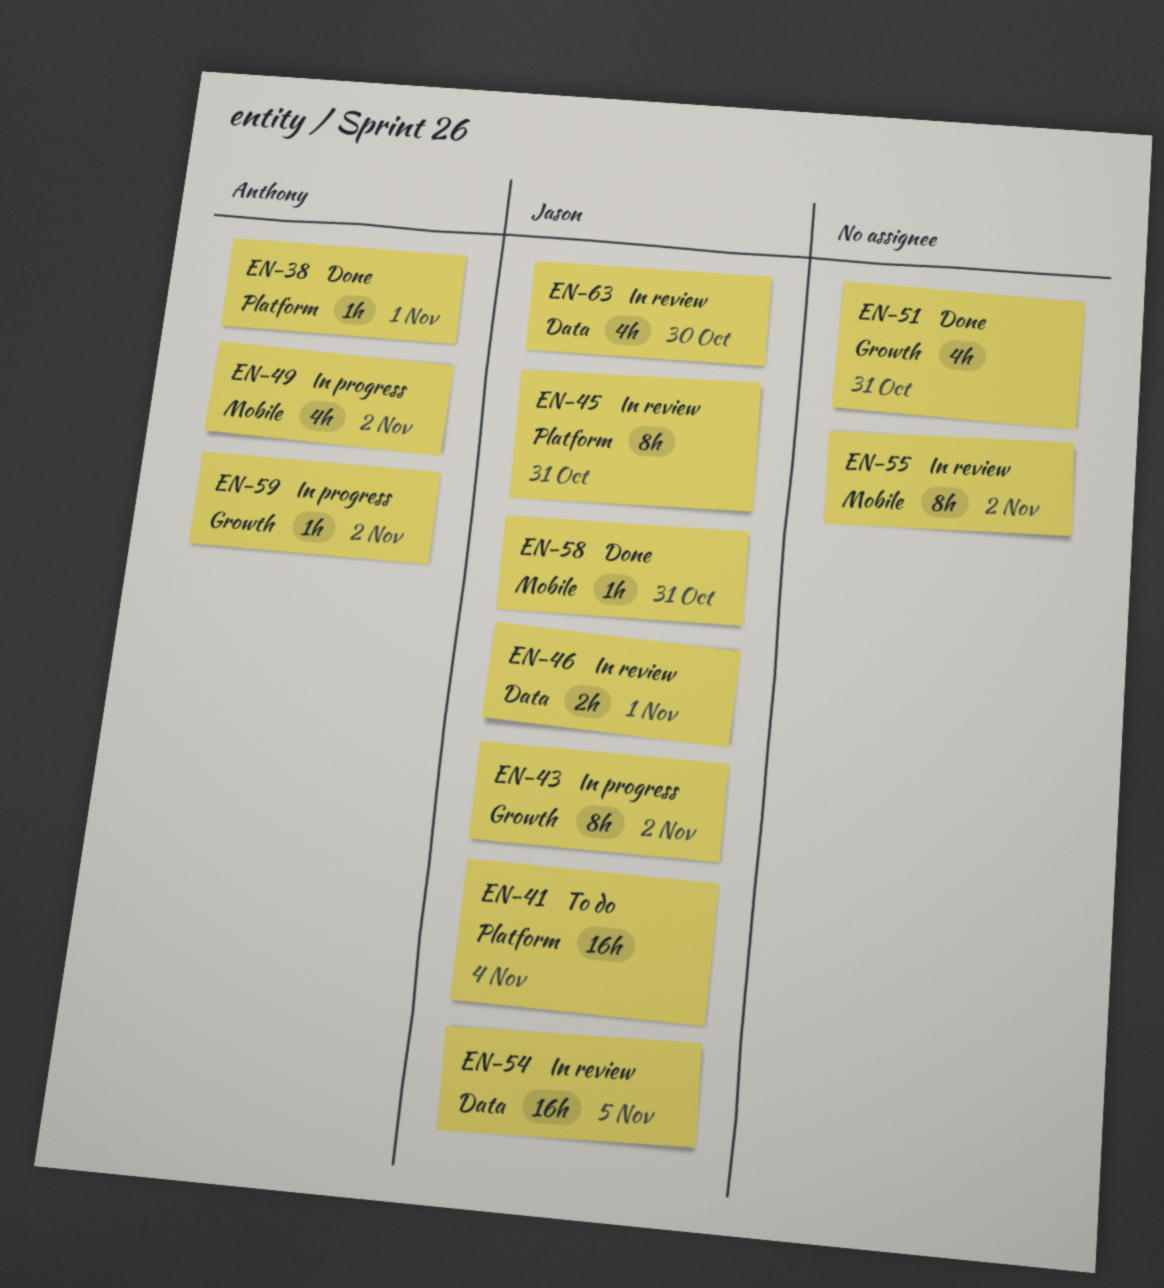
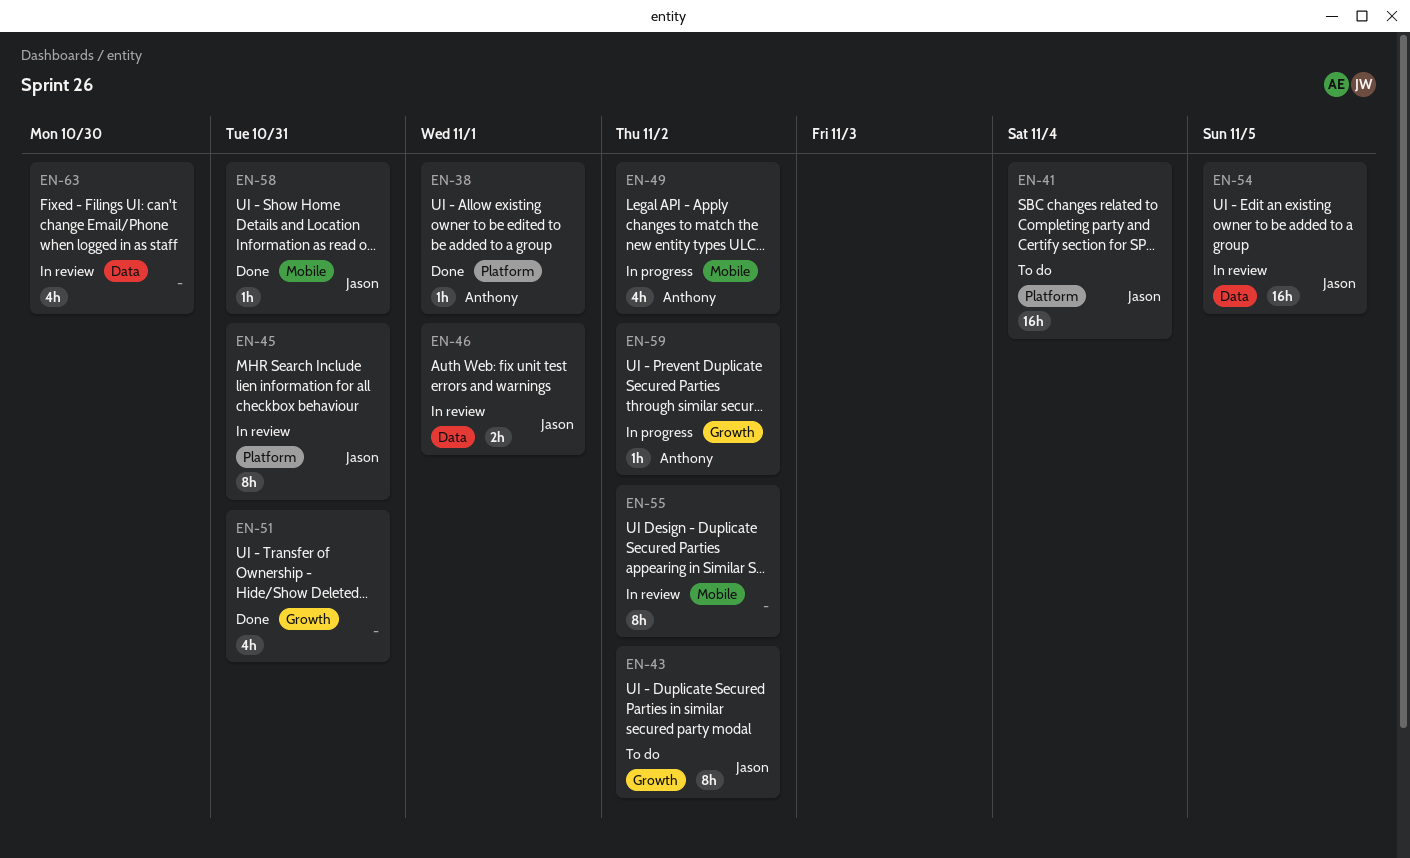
EN-43, status: In progress -> To do
EN-63, owner: Jason -> none

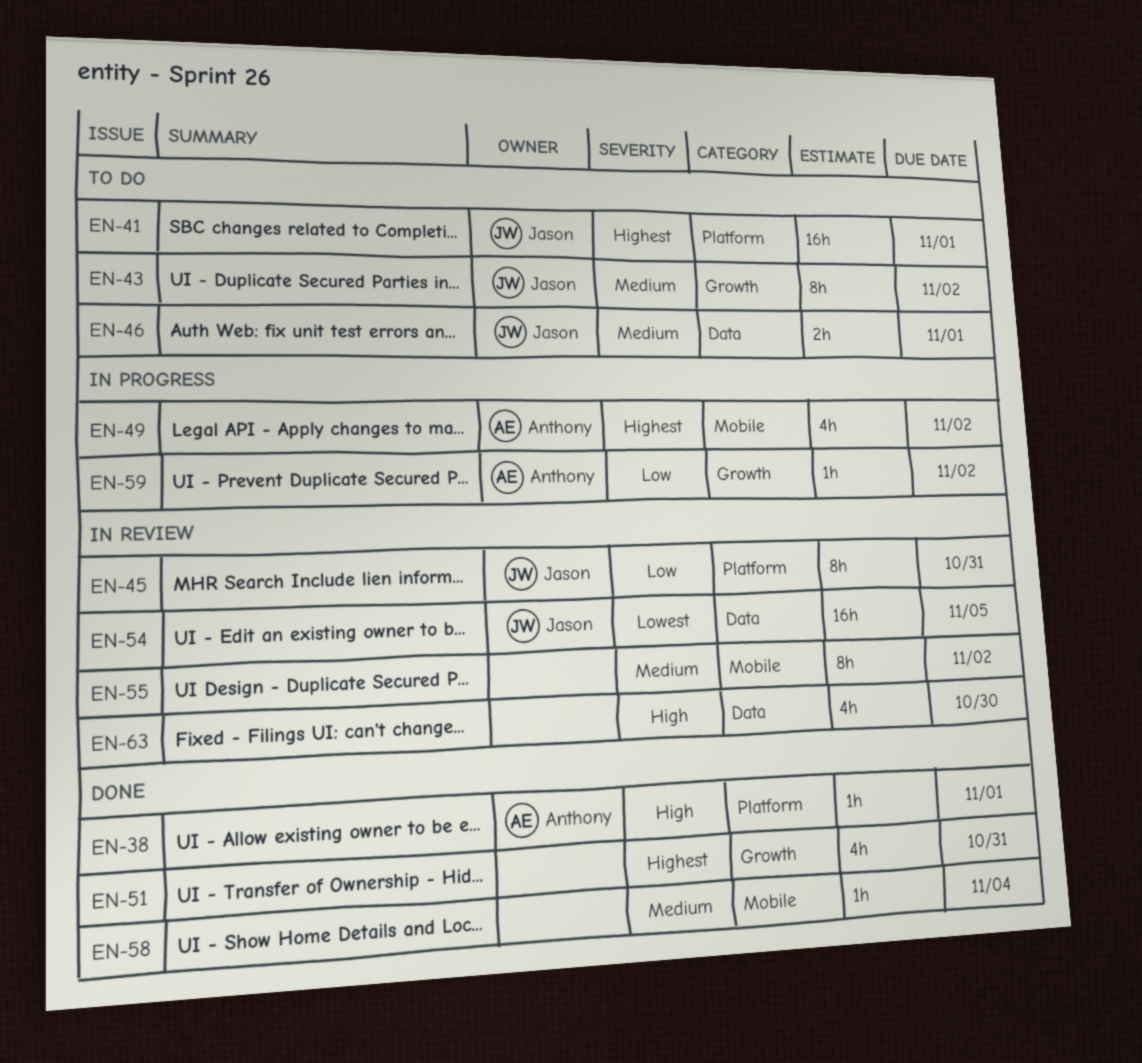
EN-41, due: Nov 4 -> Nov 1
EN-46, status: In review -> To do
EN-58, owner: Jason -> none
EN-58, due: Oct 31 -> Nov 4

